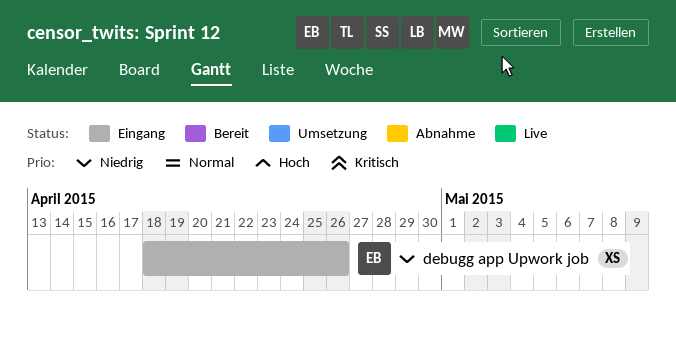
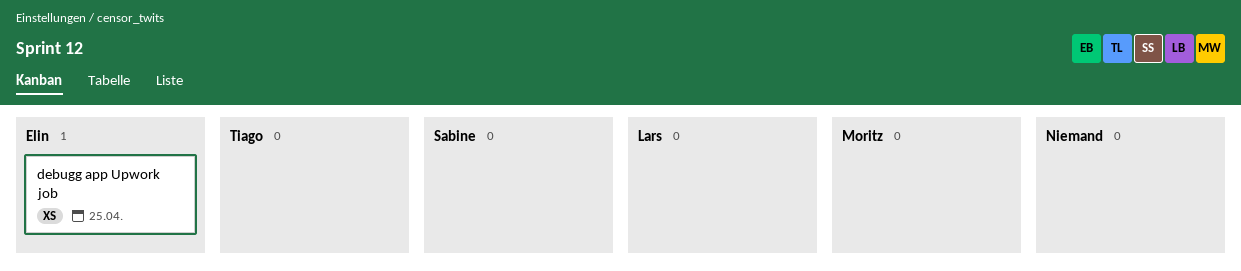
debugg app Upwork job, due: Apr 26 -> Apr 25

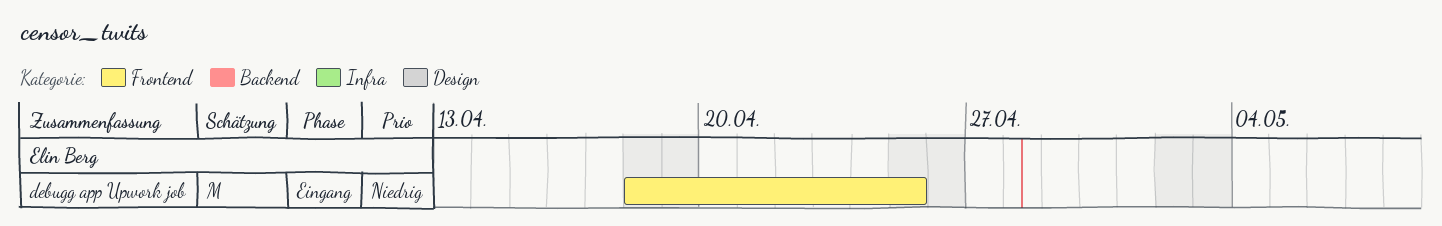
debugg app Upwork job, estimate: XS -> M

